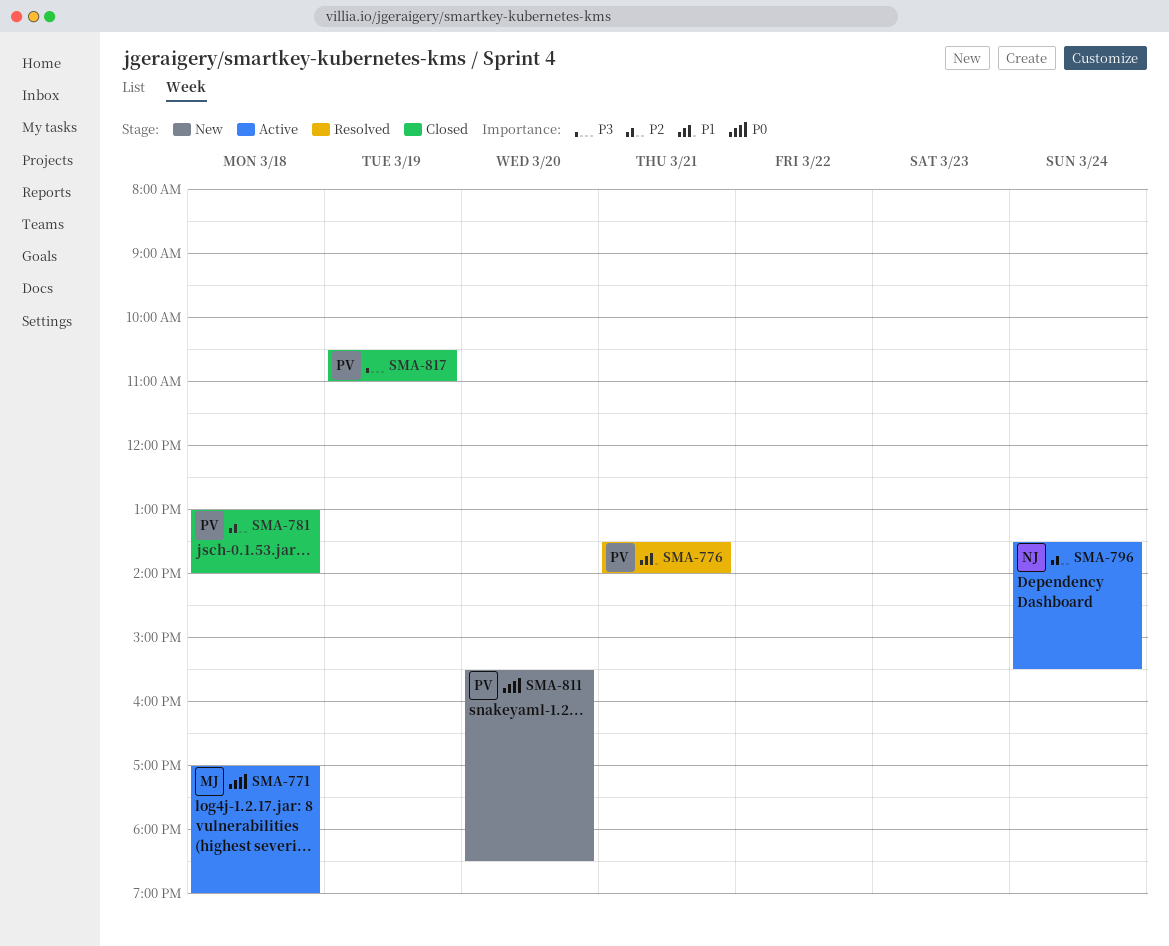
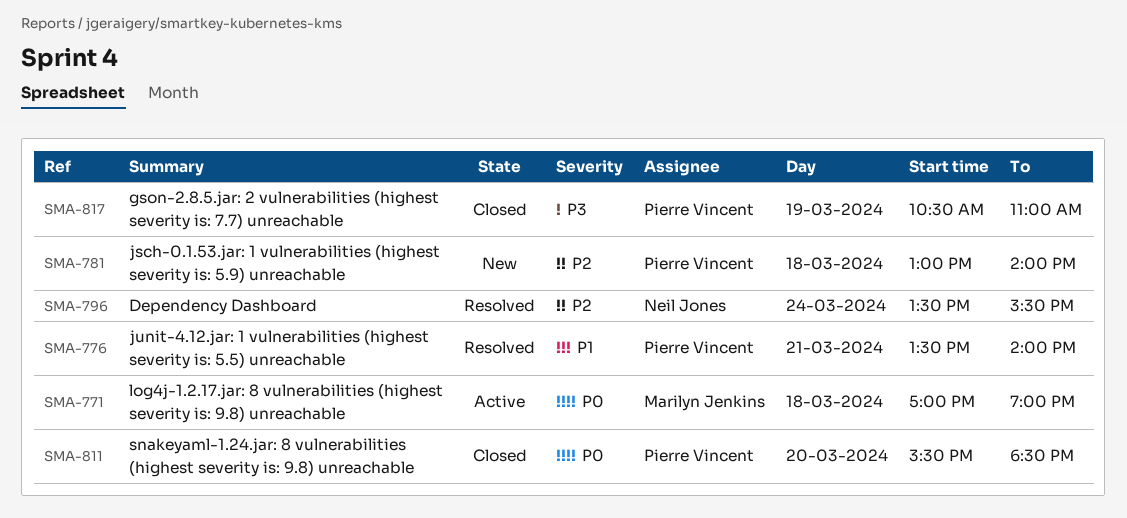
SMA-781, status: Closed -> New
SMA-796, status: Active -> Resolved
SMA-811, status: New -> Closed

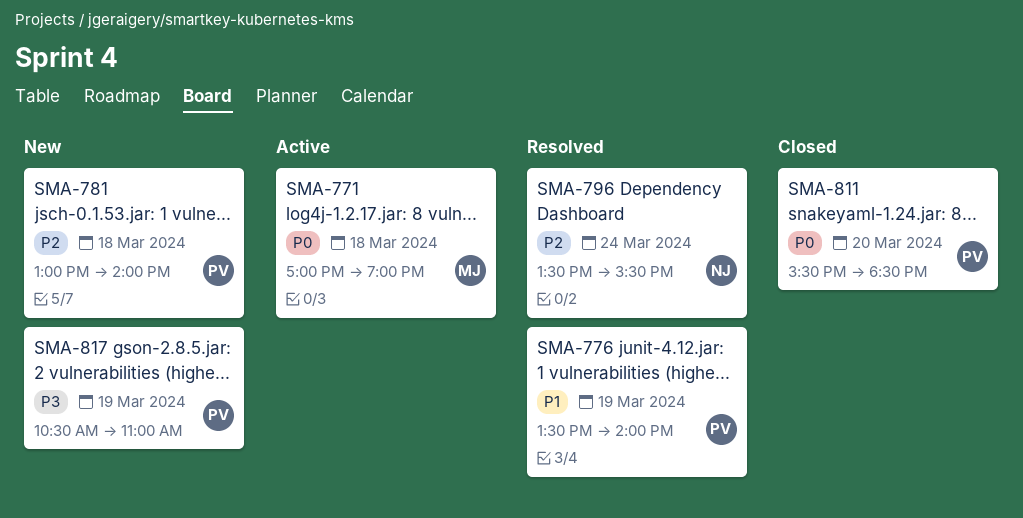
SMA-776, day: Mar 21 -> Mar 19
SMA-817, status: Closed -> New

